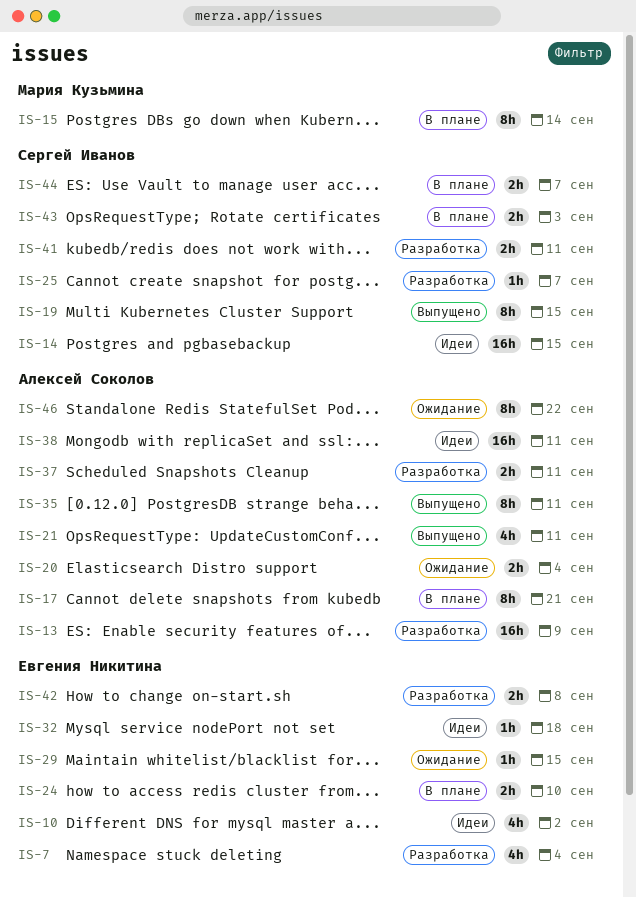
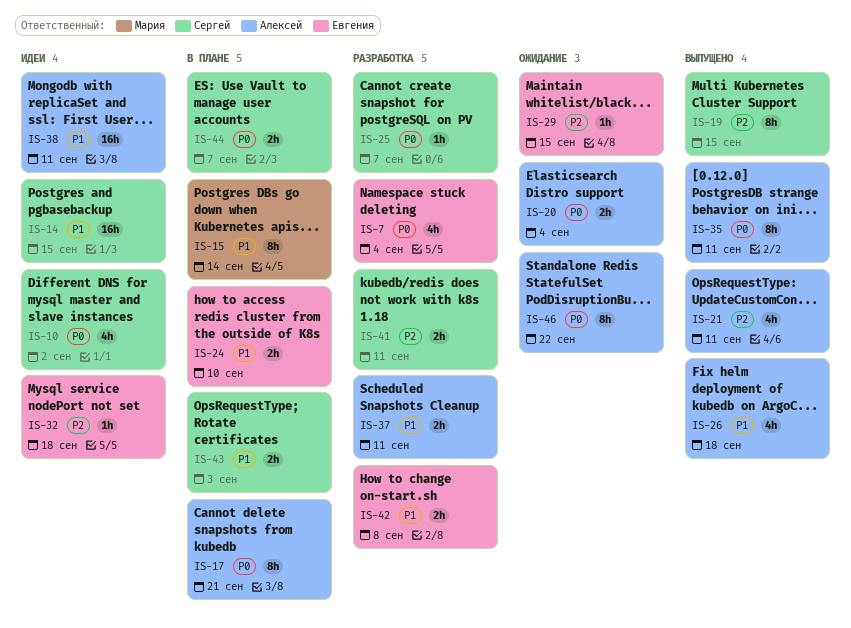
IS-10, owner: Евгения Никитина -> Сергей Иванов
IS-13: present -> none
IS-26: none -> present

